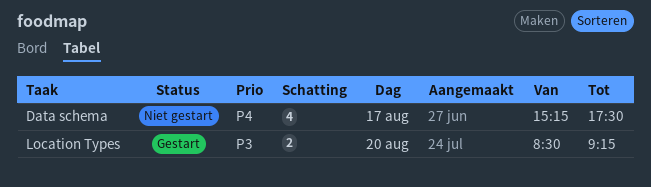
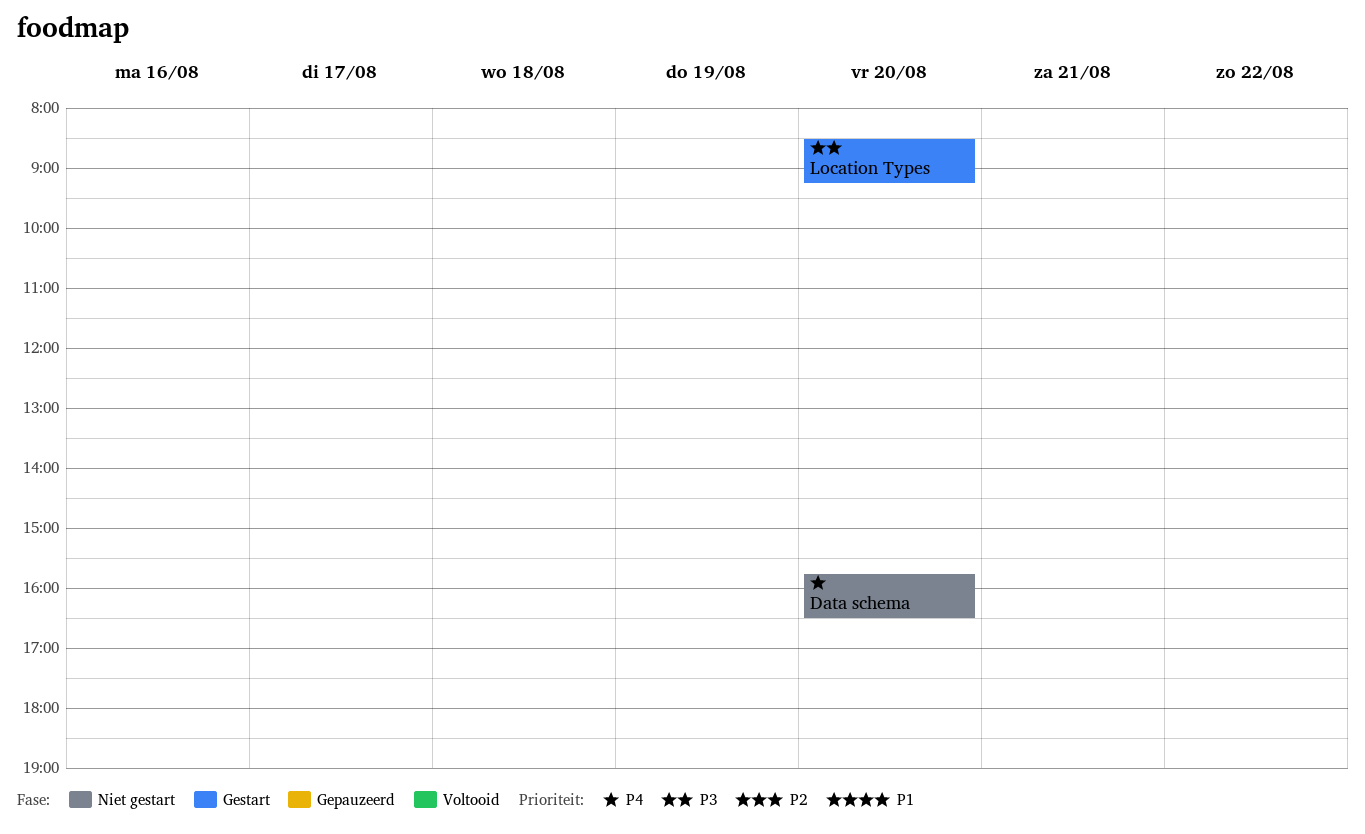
Data schema, day: Aug 17 -> Aug 20
Data schema, begins: 15:15 -> 15:45
Data schema, ends: 17:30 -> 16:30

